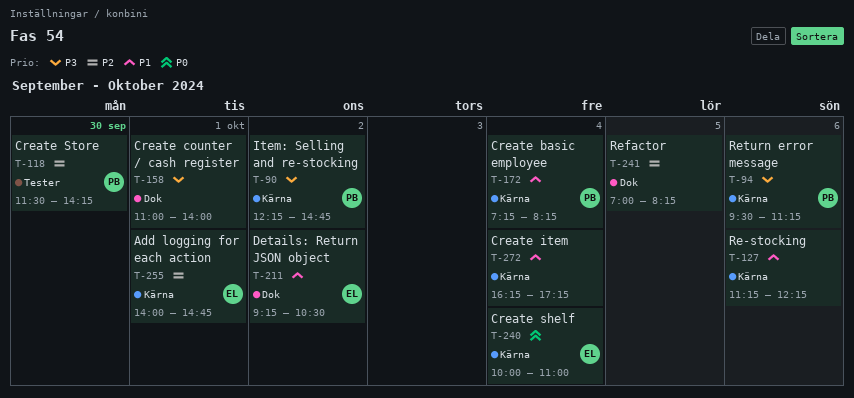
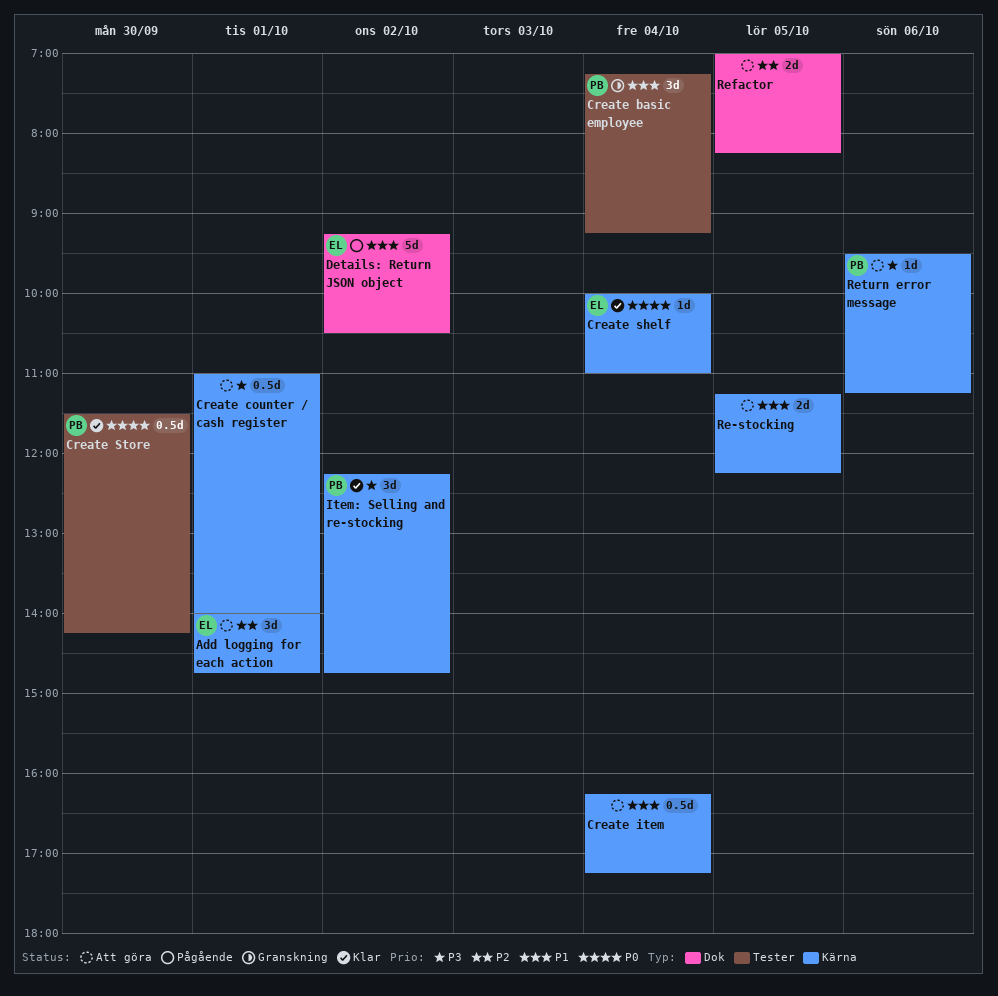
Create basic employee, label: Kärna -> Tester
Create basic employee, ends: 08:15 -> 09:15
Create counter / cash register, label: Dok -> Kärna
Create Store, priority: P2 -> P0
Re-stocking, day: Oct 6 -> Oct 5

